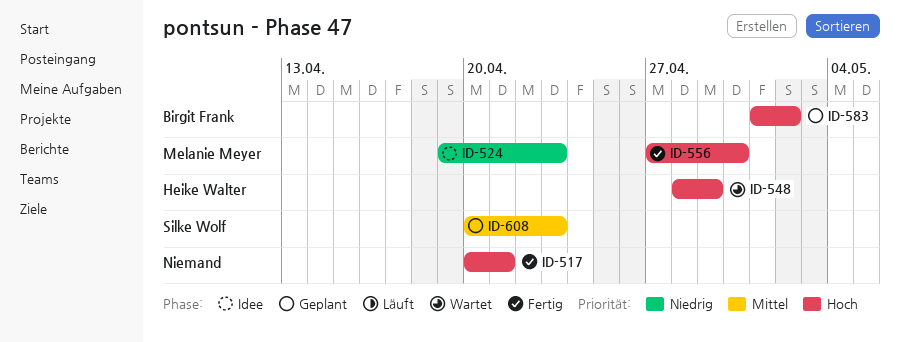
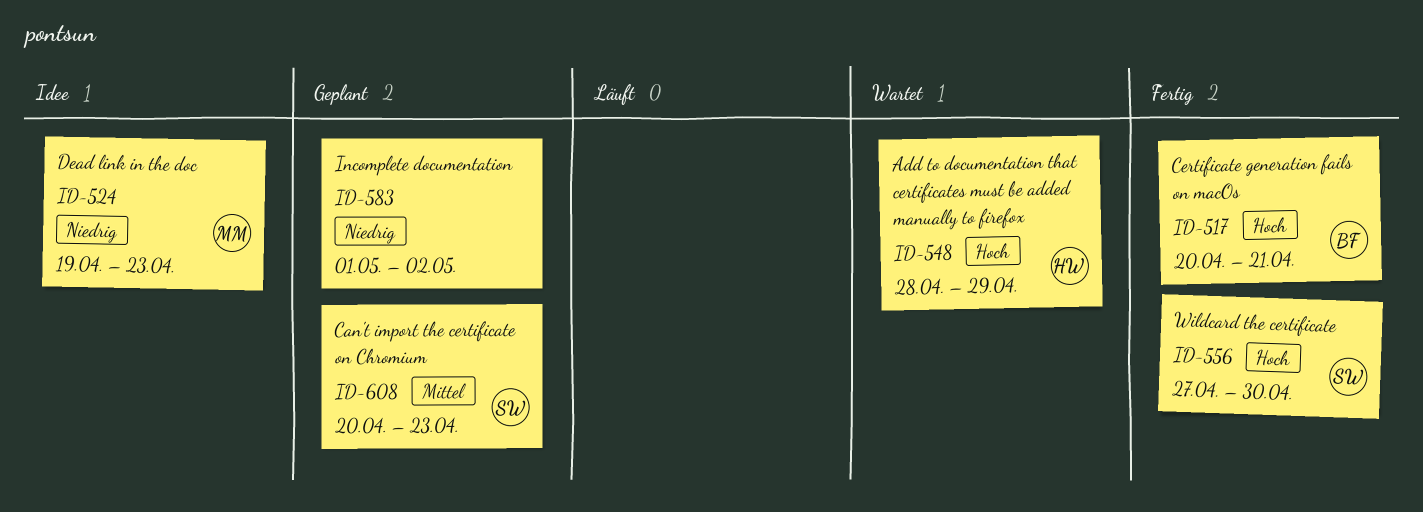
ID-517, owner: none -> Birgit Frank
ID-556, owner: Melanie Meyer -> Silke Wolf
ID-583, owner: Birgit Frank -> none
ID-583, priority: Hoch -> Niedrig

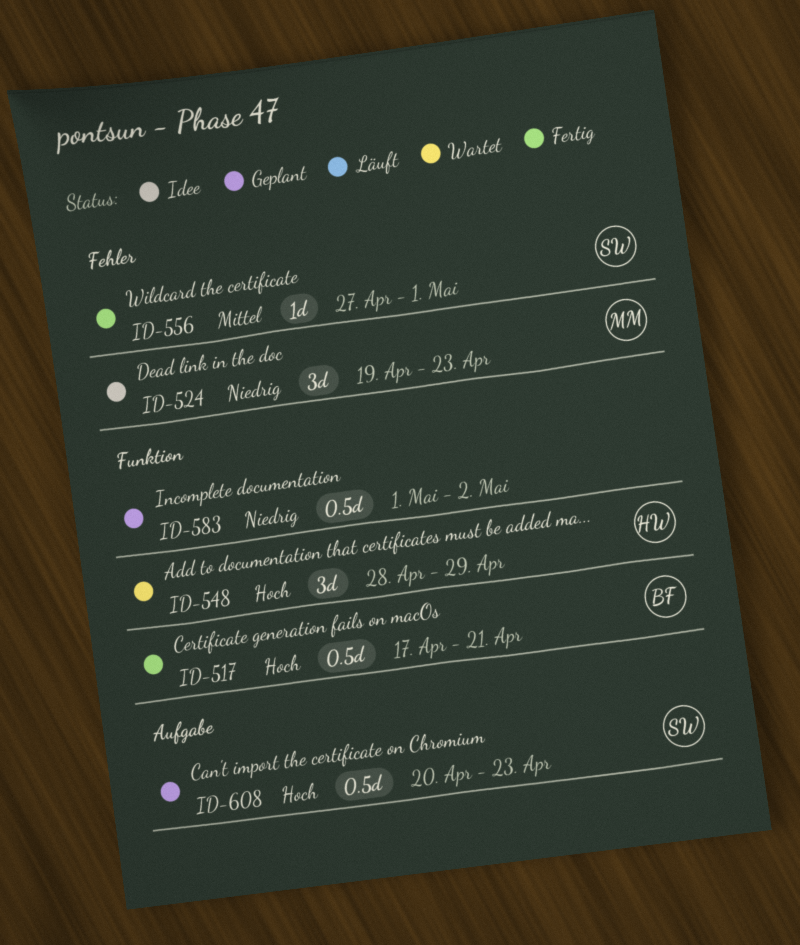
ID-517, start: Apr 20 -> Apr 17
ID-556, priority: Hoch -> Mittel
ID-556, due: Apr 30 -> May 1
ID-608, priority: Mittel -> Hoch

